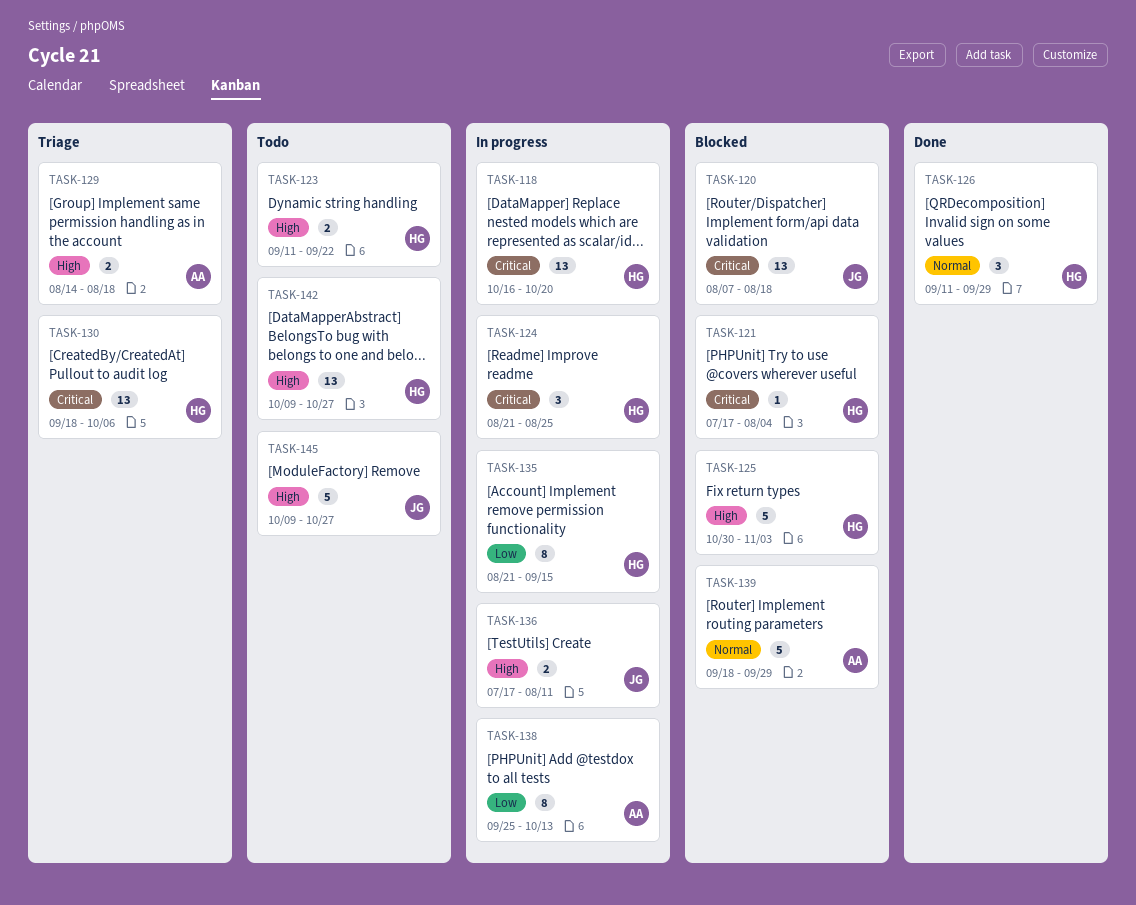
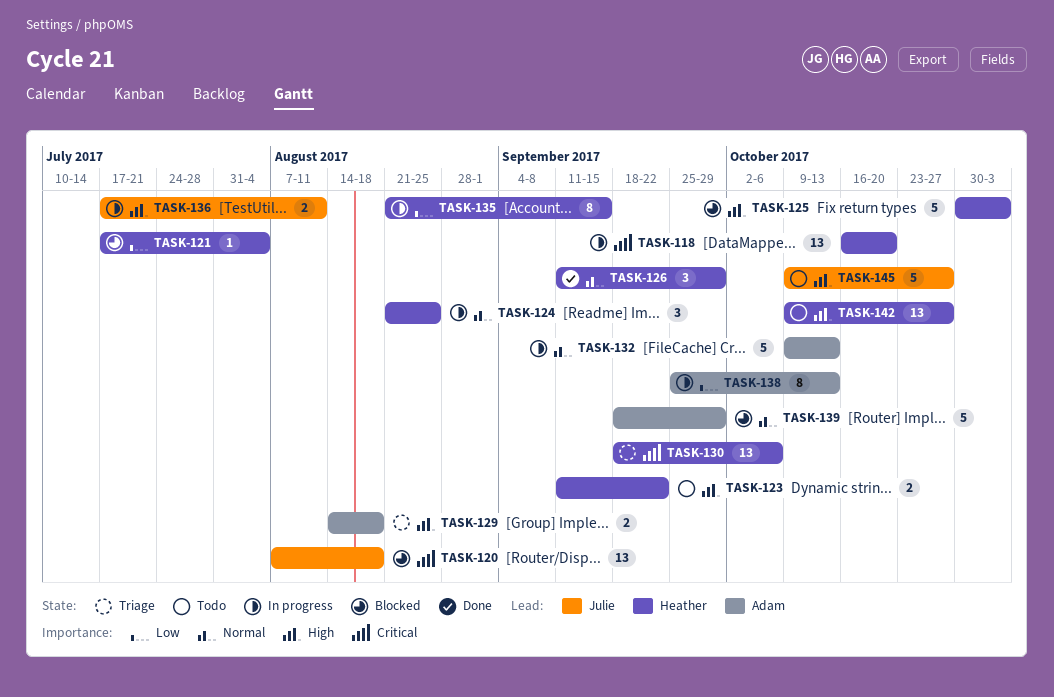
TASK-121, priority: Critical -> Low
TASK-124, priority: Critical -> Normal
TASK-132: none -> present

